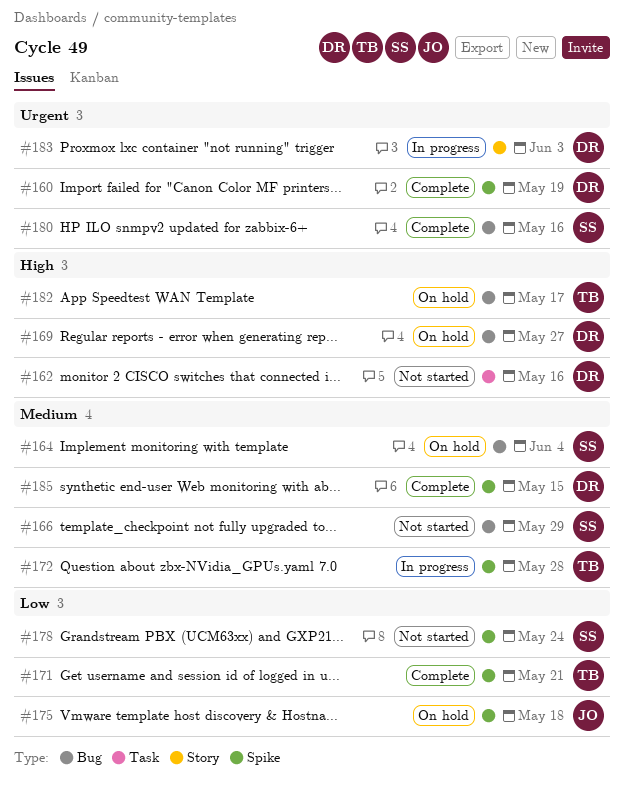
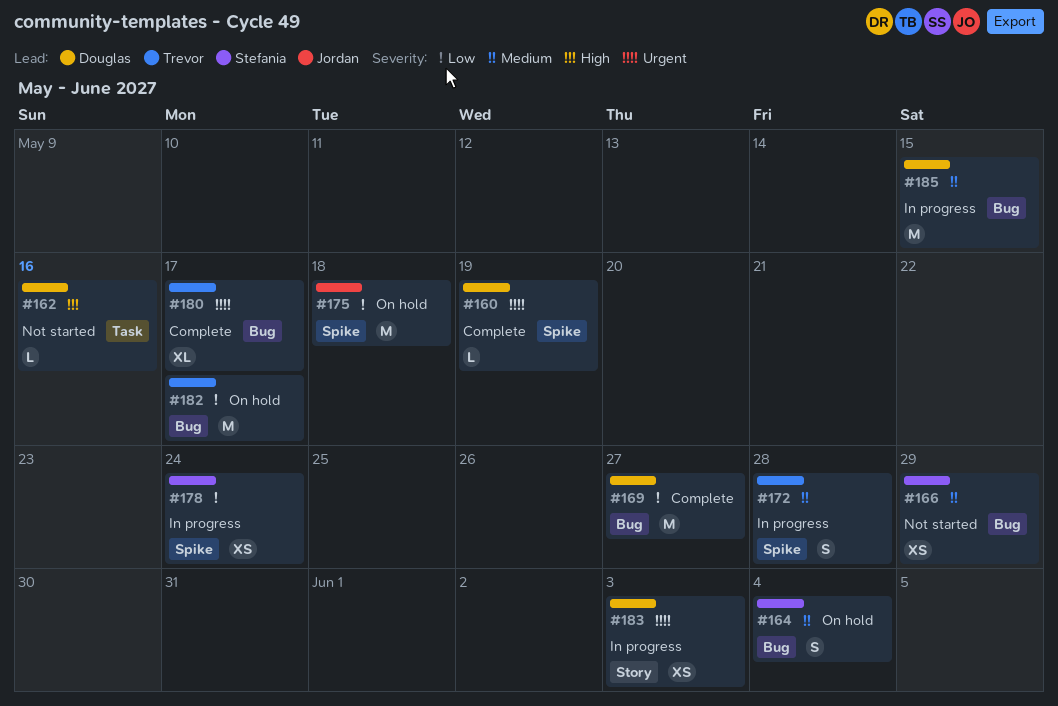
#169, status: On hold -> Complete
#169, priority: High -> Low
#171: present -> none
#178, status: Not started -> In progress
#180, owner: Stefania -> Trevor
#180, due: May 16 -> May 17
#182, priority: High -> Low
#185, status: Complete -> In progress
#185, label: Spike -> Bug

